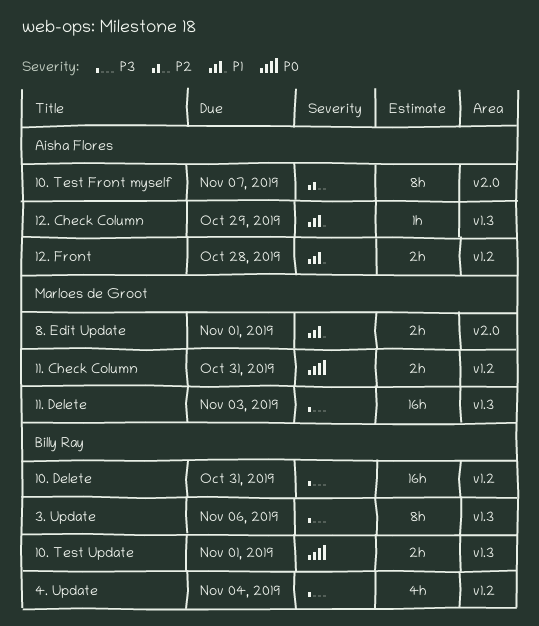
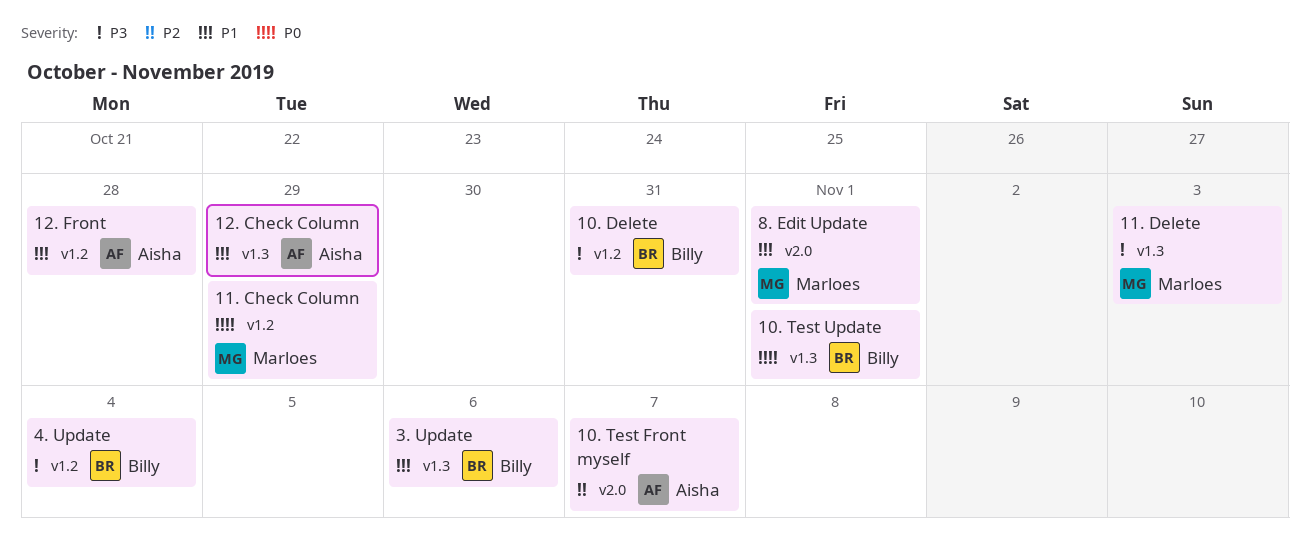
11. Check Column, due: Oct 31 -> Oct 29
3. Update, priority: P3 -> P1

